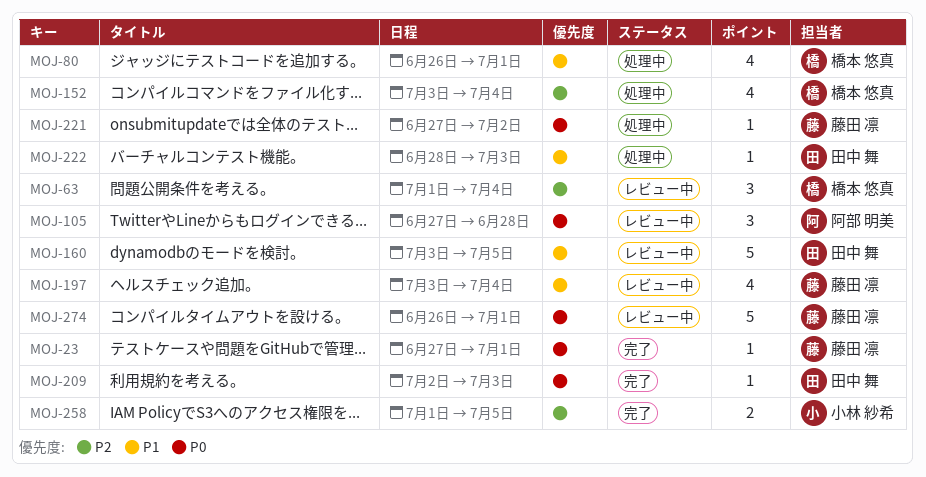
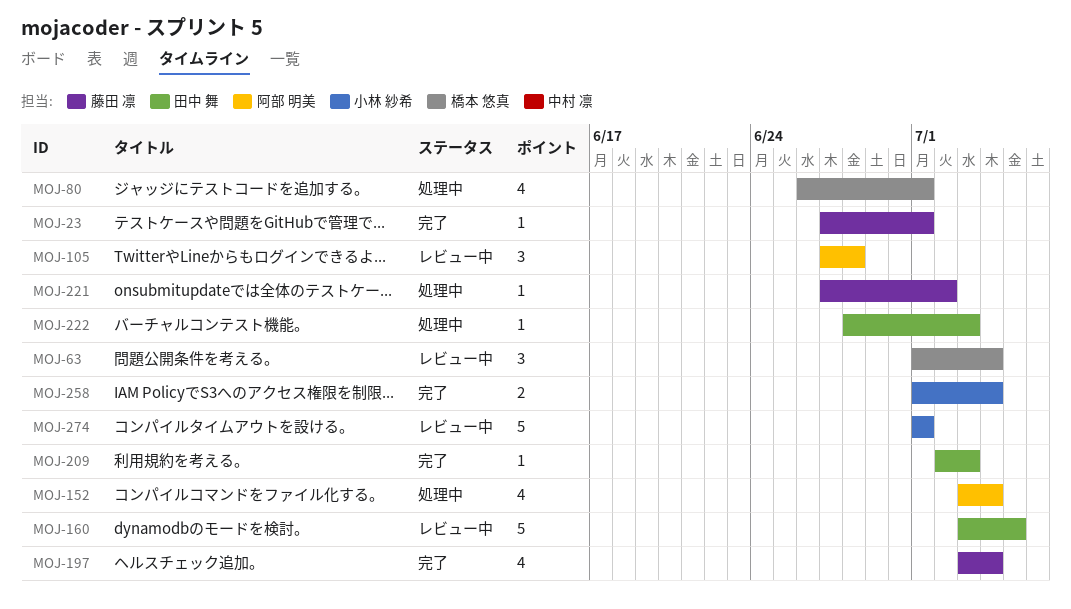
MOJ-152, owner: 橋本 悠真 -> 阿部 明美
MOJ-197, status: レビュー中 -> 完了
MOJ-258, due: Jul 5 -> Jul 4
MOJ-274, owner: 藤田 凛 -> 小林 紗希
MOJ-274, start: Jun 26 -> Jul 1

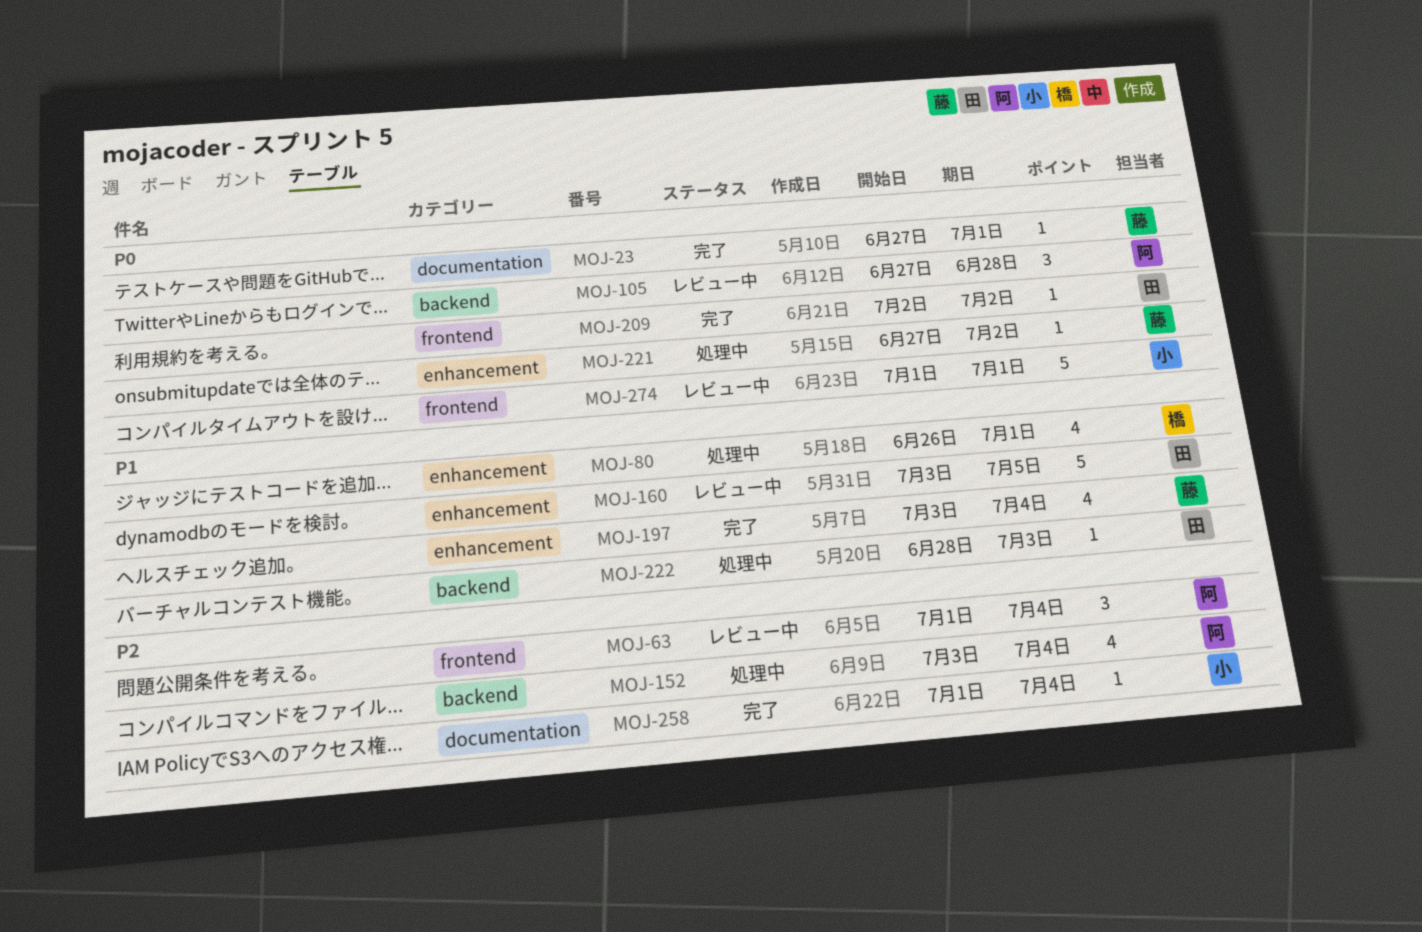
MOJ-63, owner: 橋本 悠真 -> 阿部 明美
MOJ-209, due: Jul 3 -> Jul 2
MOJ-258, estimate: 2 -> 1

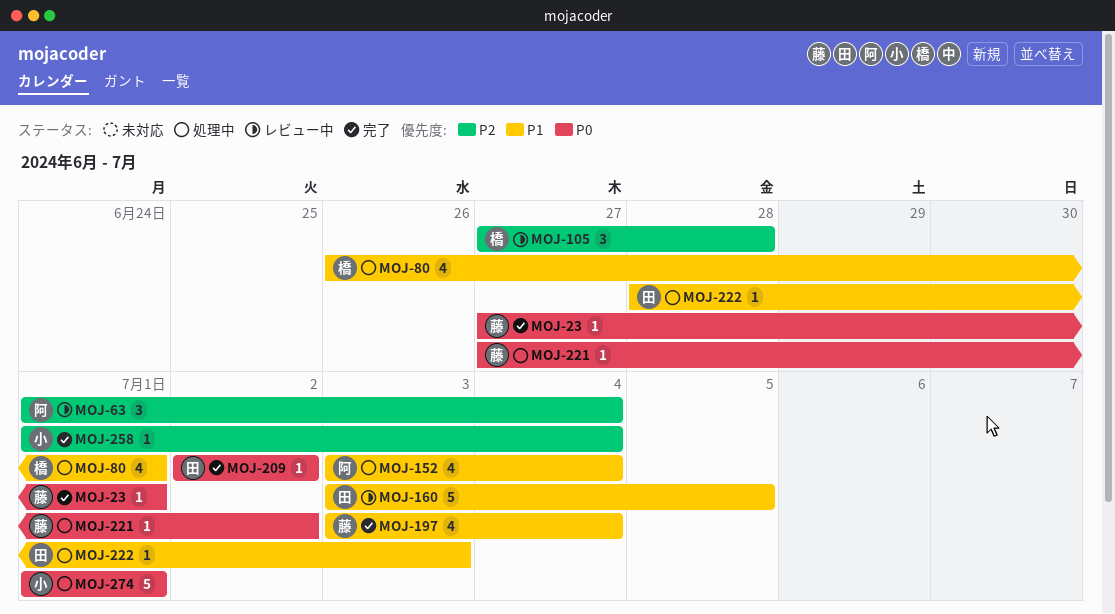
MOJ-105, owner: 阿 -> 橋
MOJ-105, priority: P0 -> P2
MOJ-152, priority: P2 -> P1
MOJ-274, status: レビュー中 -> 処理中

